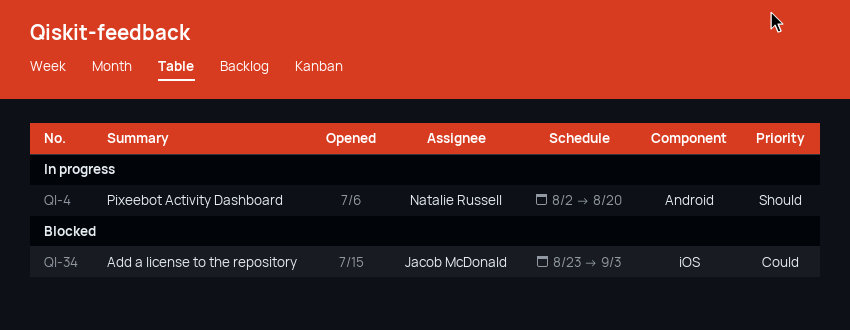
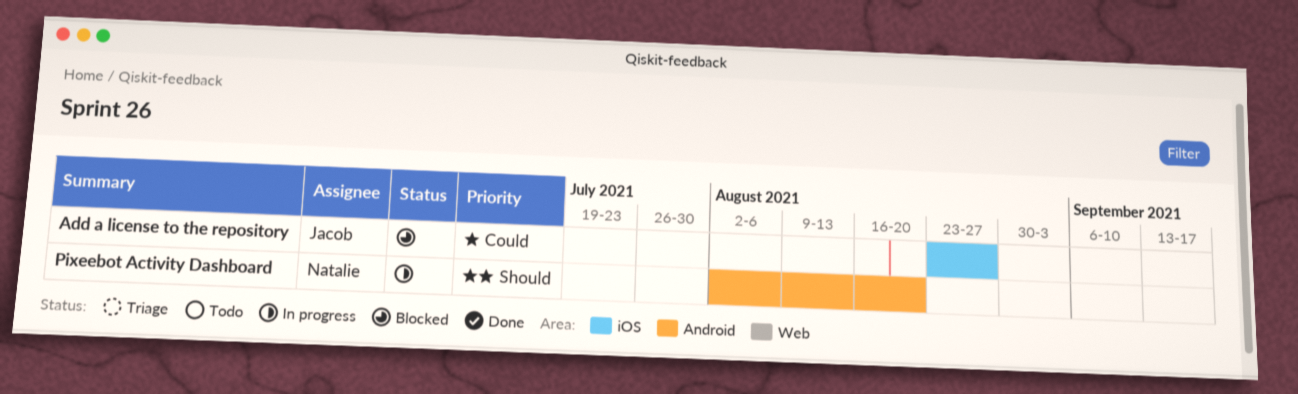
Add a license to the repository, due: Sep 3 -> Aug 27

